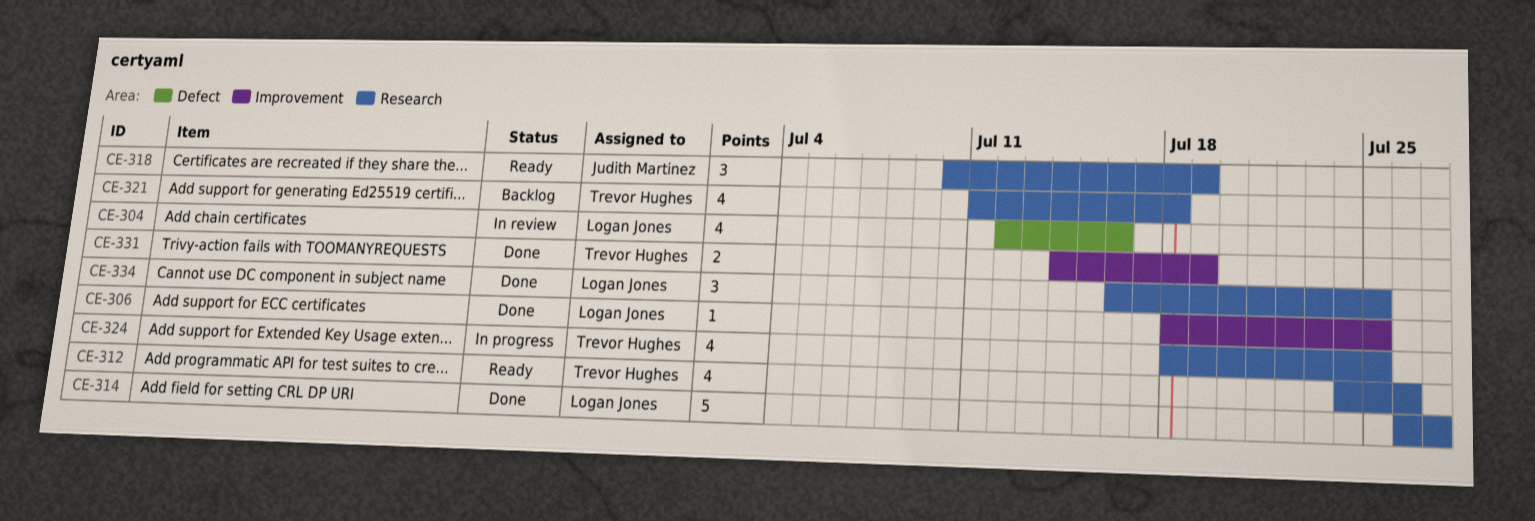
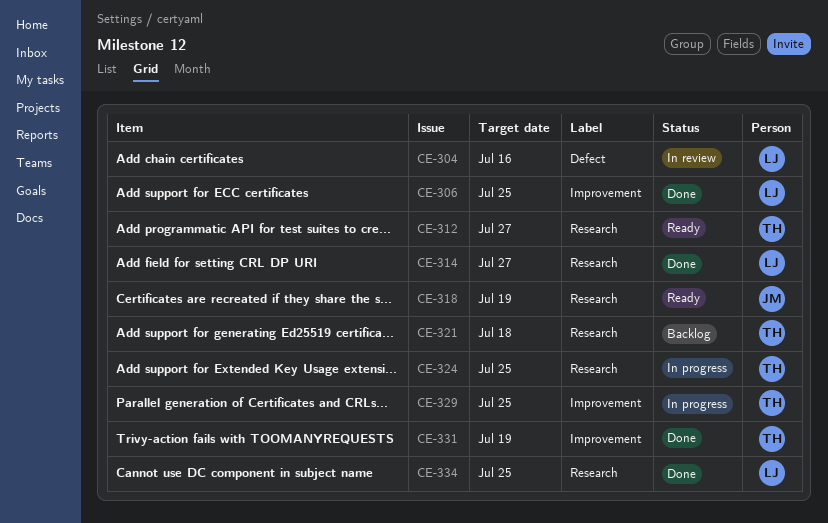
CE-312, due: Jul 26 -> Jul 27
CE-329: none -> present

